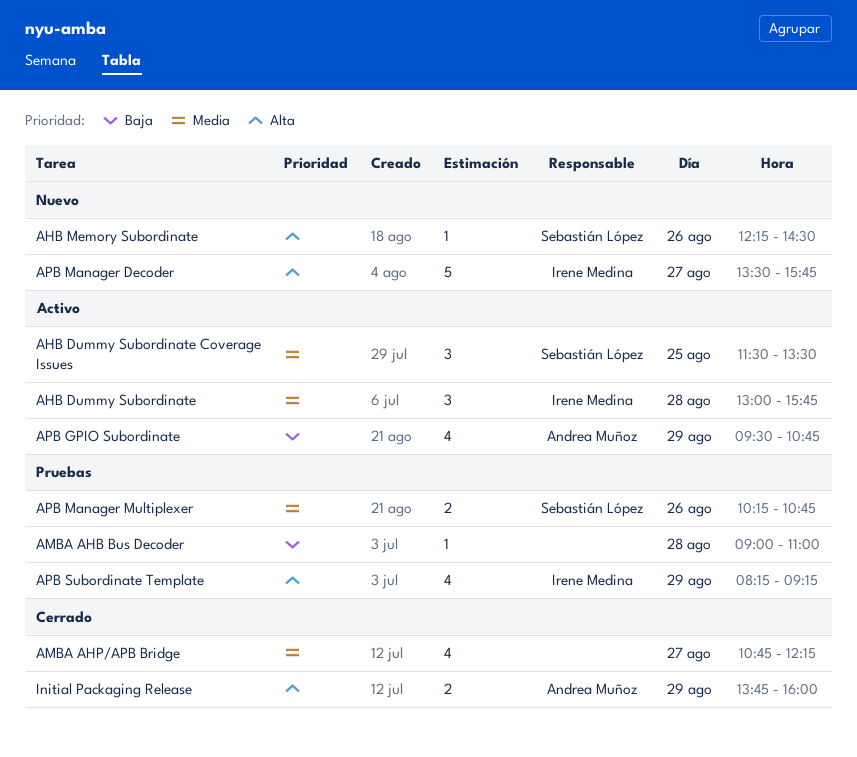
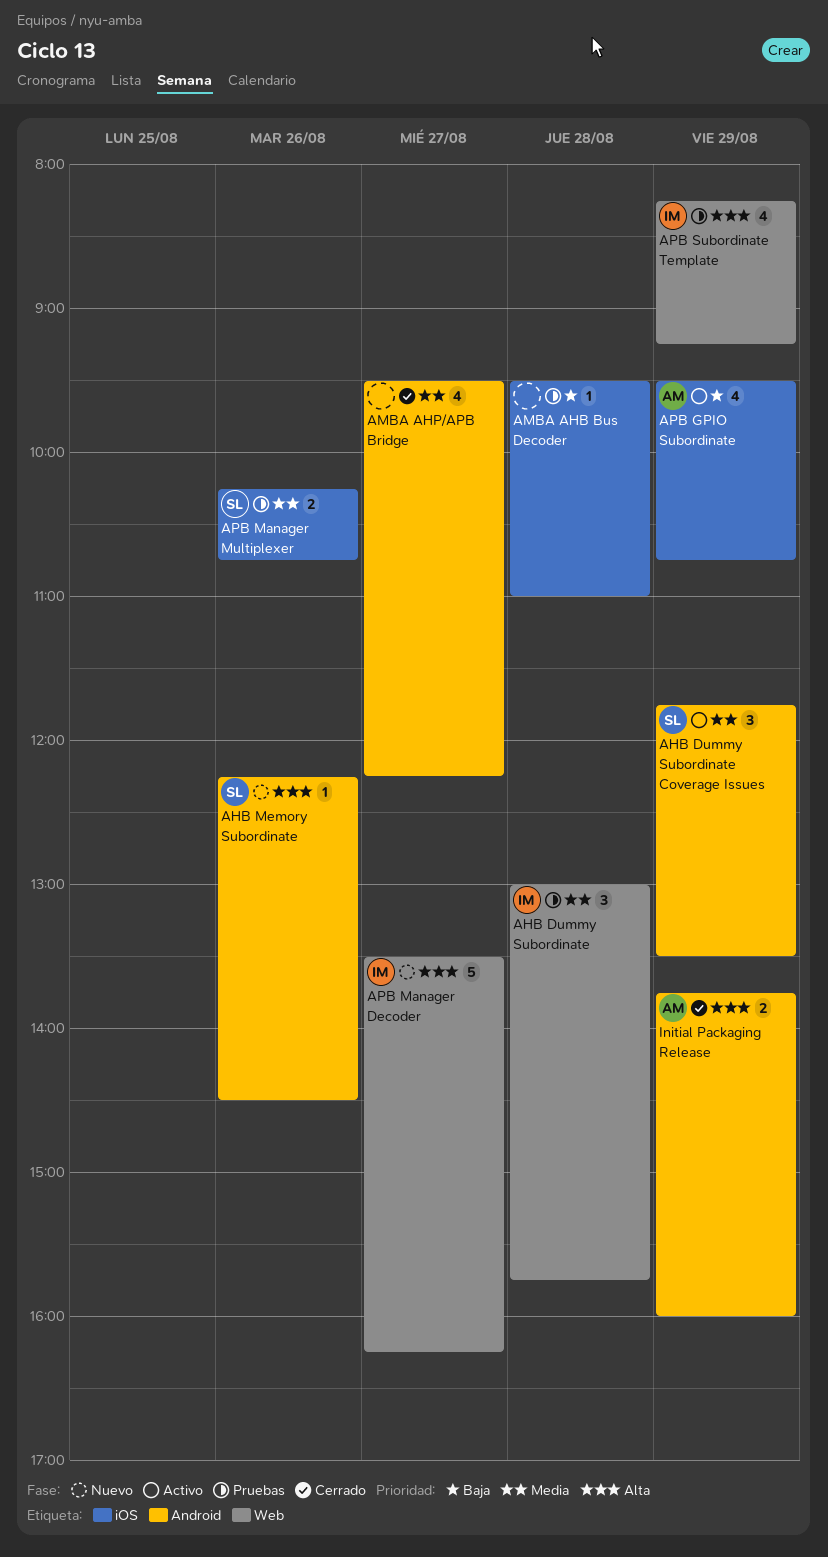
AHB Dummy Subordinate, status: Activo -> Pruebas
AHB Dummy Subordinate Coverage Issues, day: Aug 25 -> Aug 29
AHB Dummy Subordinate Coverage Issues, begins: 11:30 -> 11:45
AMBA AHB Bus Decoder, begins: 09:00 -> 09:30
AMBA AHP/APB Bridge, begins: 10:45 -> 09:30
APB Manager Decoder, ends: 15:45 -> 16:15

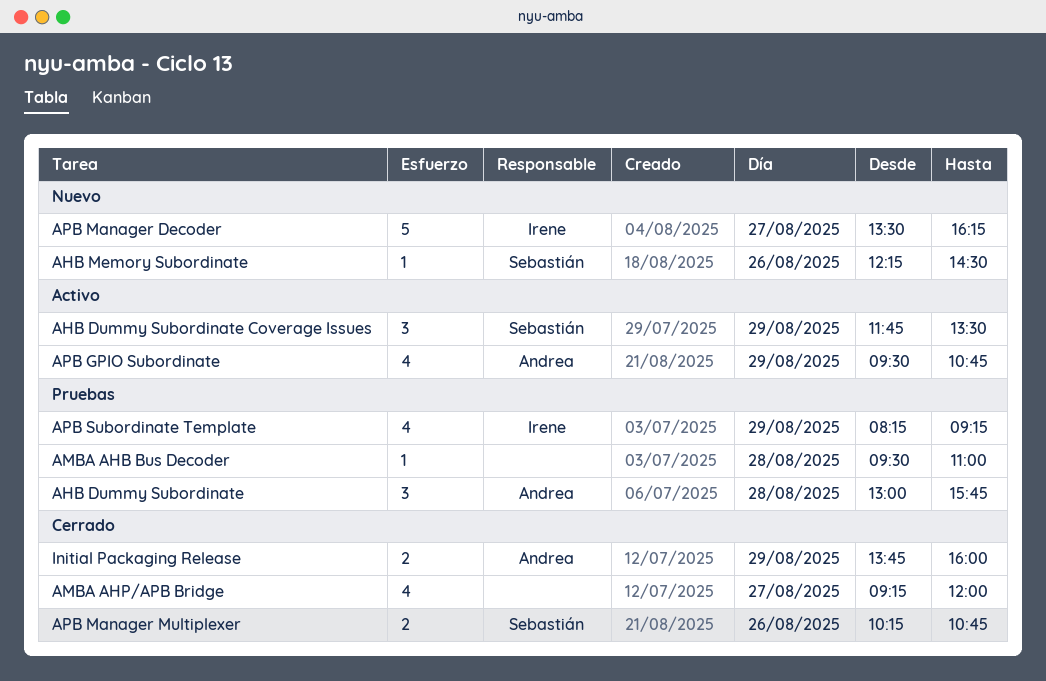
AHB Dummy Subordinate, owner: Irene -> Andrea
AMBA AHP/APB Bridge, begins: 09:30 -> 09:15
AMBA AHP/APB Bridge, ends: 12:15 -> 12:00
APB Manager Multiplexer, status: Pruebas -> Cerrado

